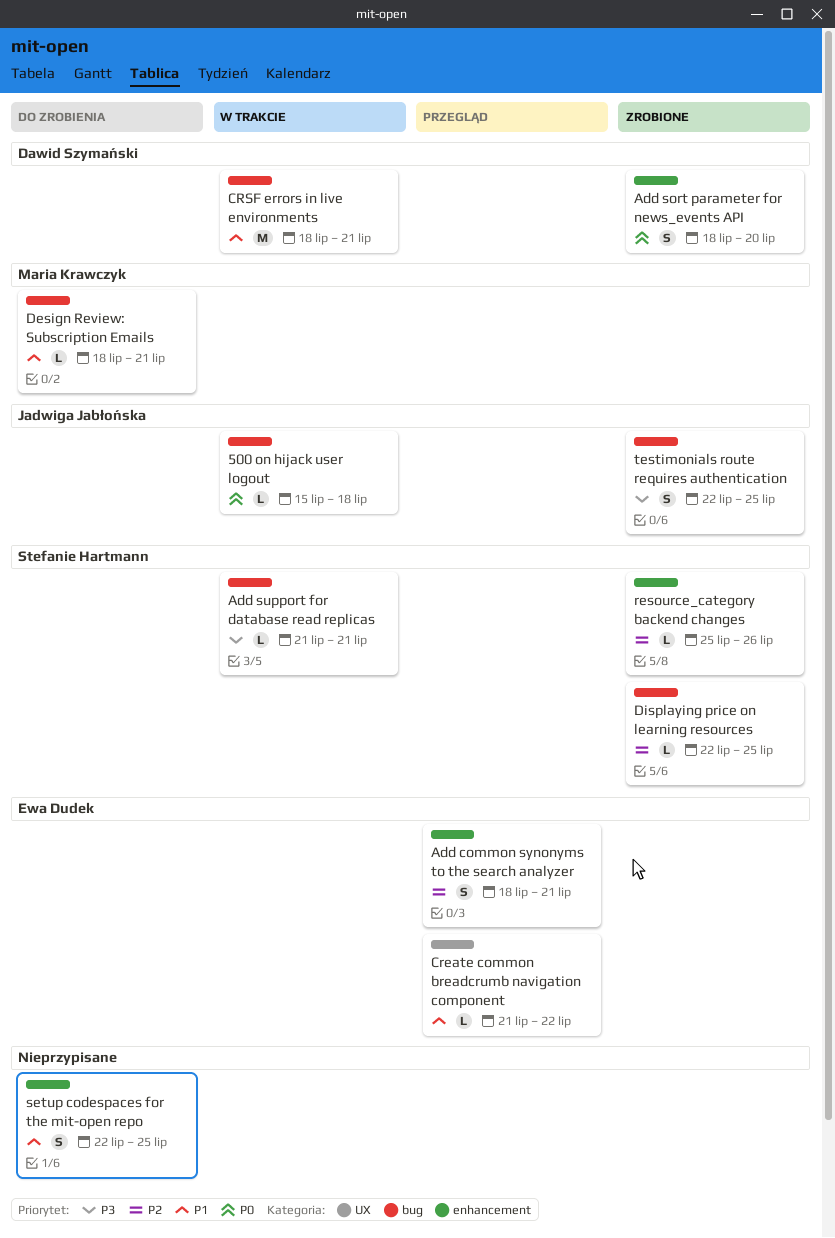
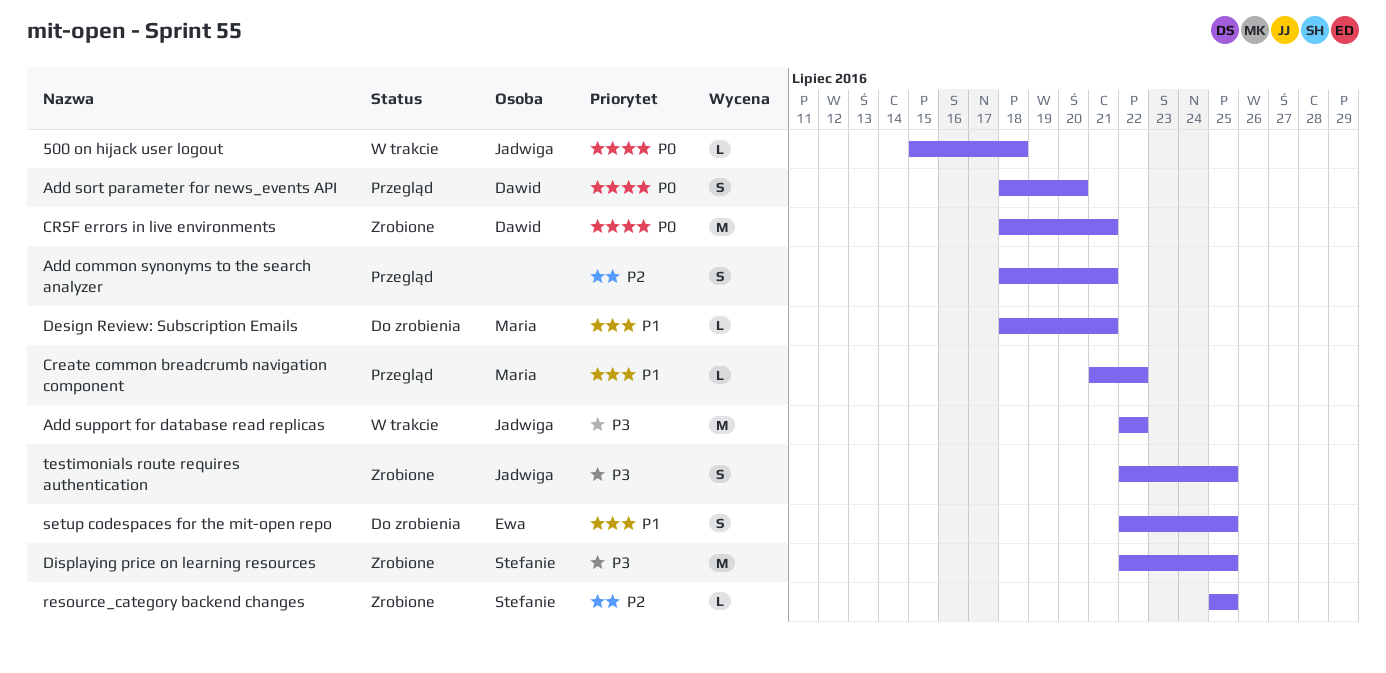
Add common synonyms to the search analyzer, owner: Ewa Dudek -> none
Add sort parameter for news_events API, status: Zrobione -> Przegląd
Add support for database read replicas, owner: Stefanie Hartmann -> Jadwiga Jabłońska
Add support for database read replicas, estimate: L -> M
Add support for database read replicas, start: Jul 21 -> Jul 22
Add support for database read replicas, due: Jul 21 -> Jul 22
Create common breadcrumb navigation component, owner: Ewa Dudek -> Maria Krawczyk
CRSF errors in live environments, status: W trakcie -> Zrobione
CRSF errors in live environments, priority: P1 -> P0
Displaying price on learning resources, priority: P2 -> P3
Displaying price on learning resources, estimate: L -> M
resource_category backend changes, due: Jul 26 -> Jul 25
setup codespaces for the mit-open repo, owner: none -> Ewa Dudek

